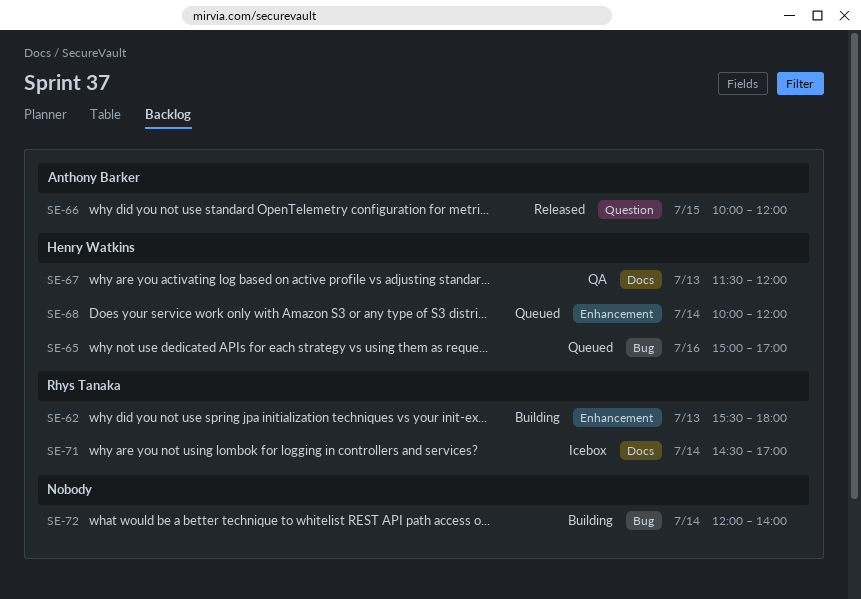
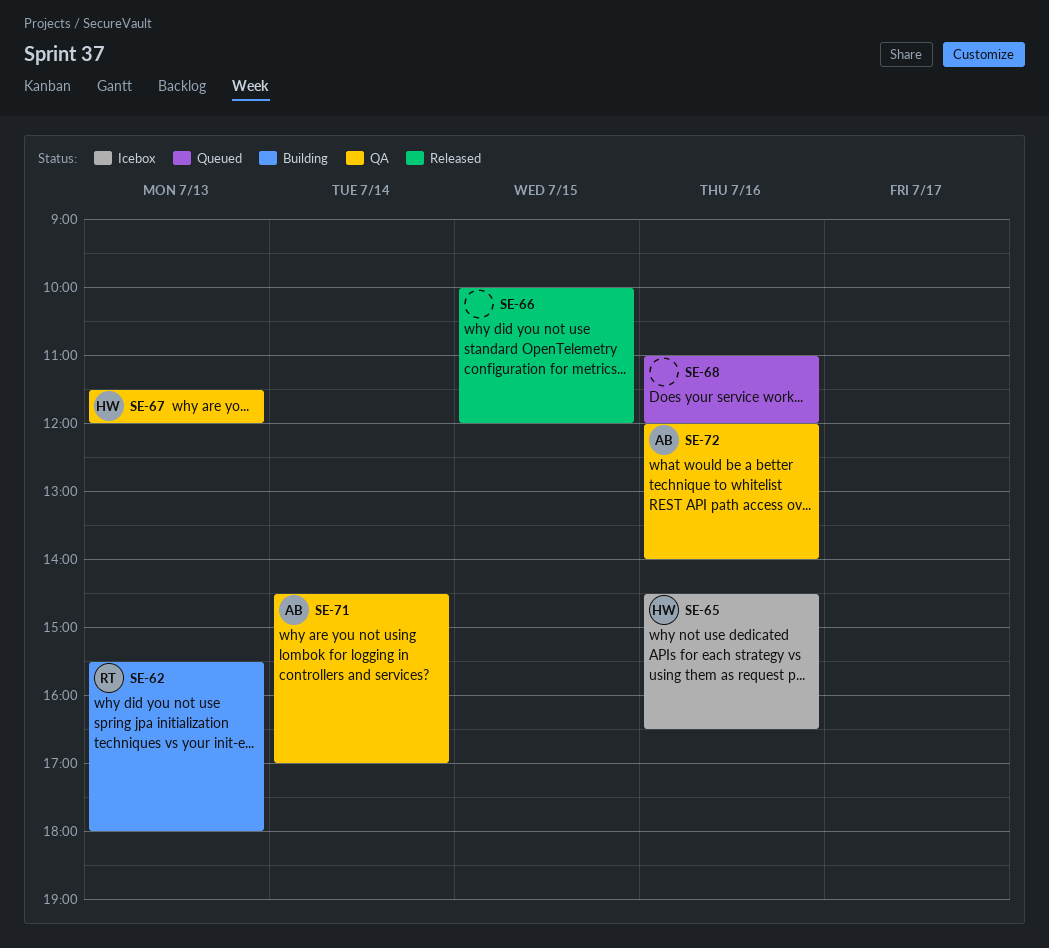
SE-65, status: Queued -> Icebox
SE-65, begins: 15:00 -> 14:30
SE-65, ends: 17:00 -> 16:30
SE-66, owner: Anthony Barker -> none
SE-68, owner: Henry Watkins -> none
SE-68, day: Jul 14 -> Jul 16
SE-68, begins: 10:00 -> 11:00
SE-71, status: Icebox -> QA
SE-71, owner: Rhys Tanaka -> Anthony Barker
SE-72, status: Building -> QA
SE-72, owner: none -> Anthony Barker
SE-72, day: Jul 14 -> Jul 16

